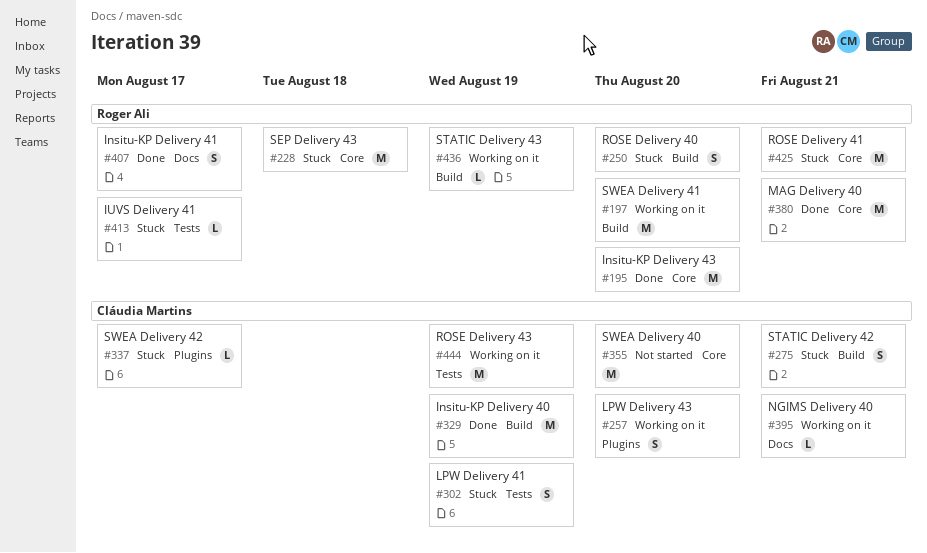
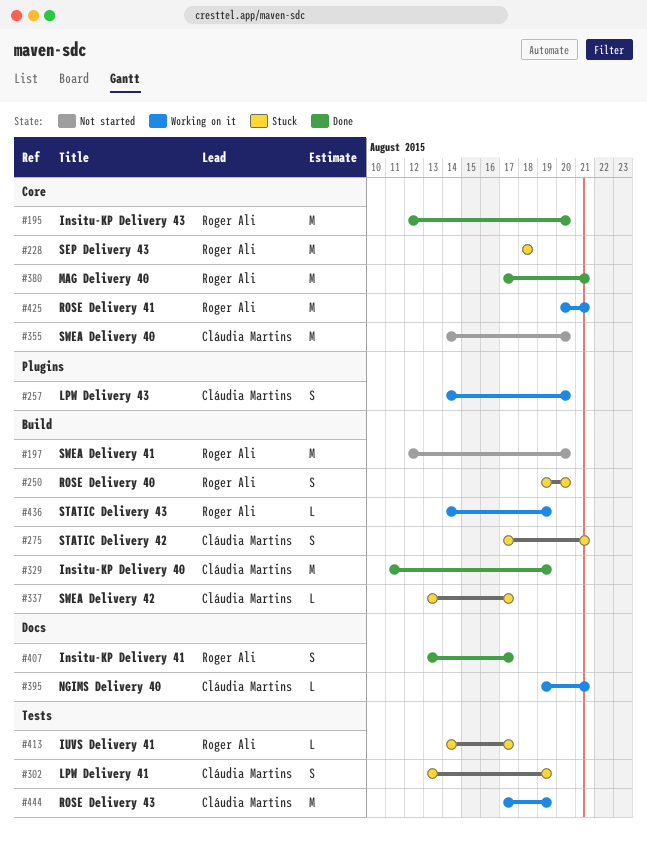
#197, status: Working on it -> Not started
#337, label: Plugins -> Build
#425, status: Stuck -> Working on it

